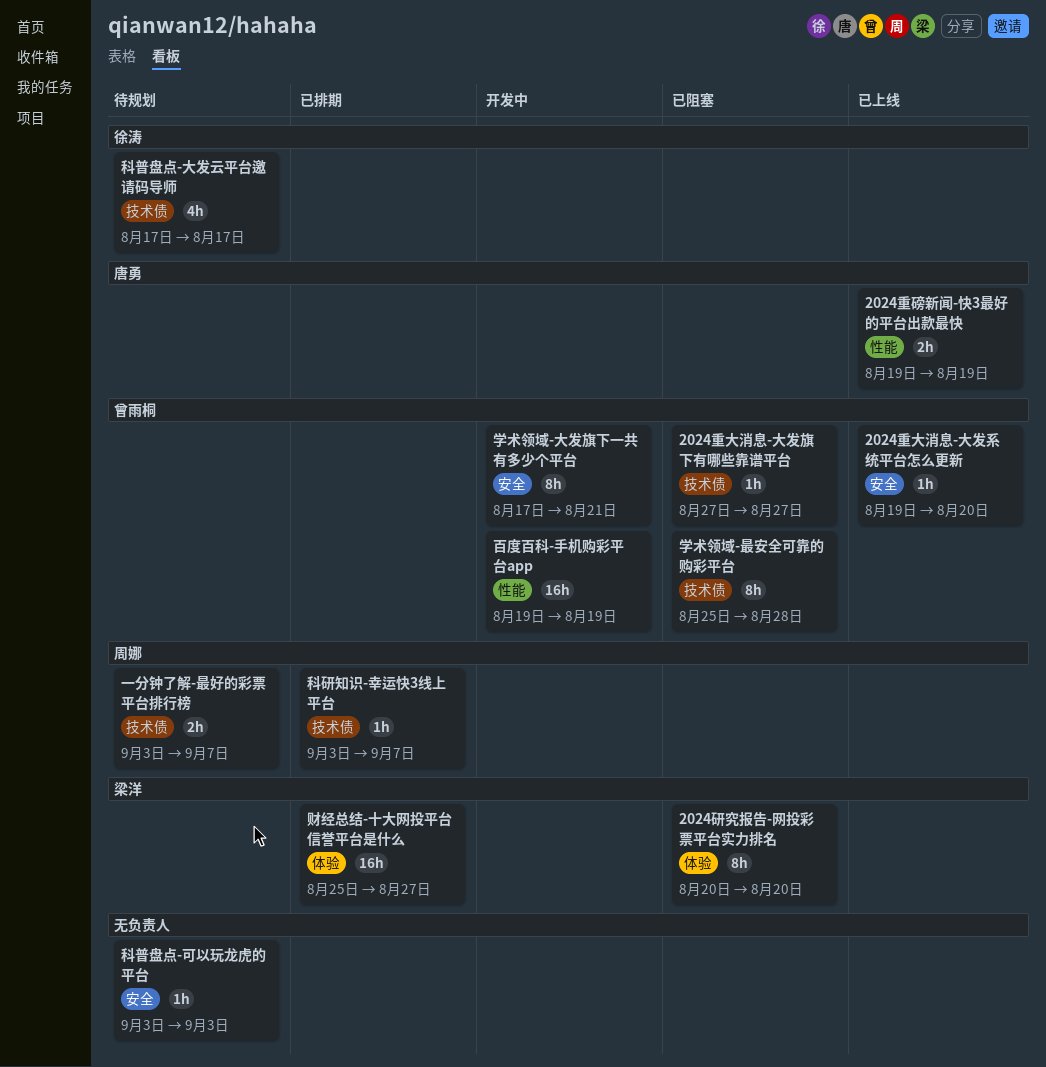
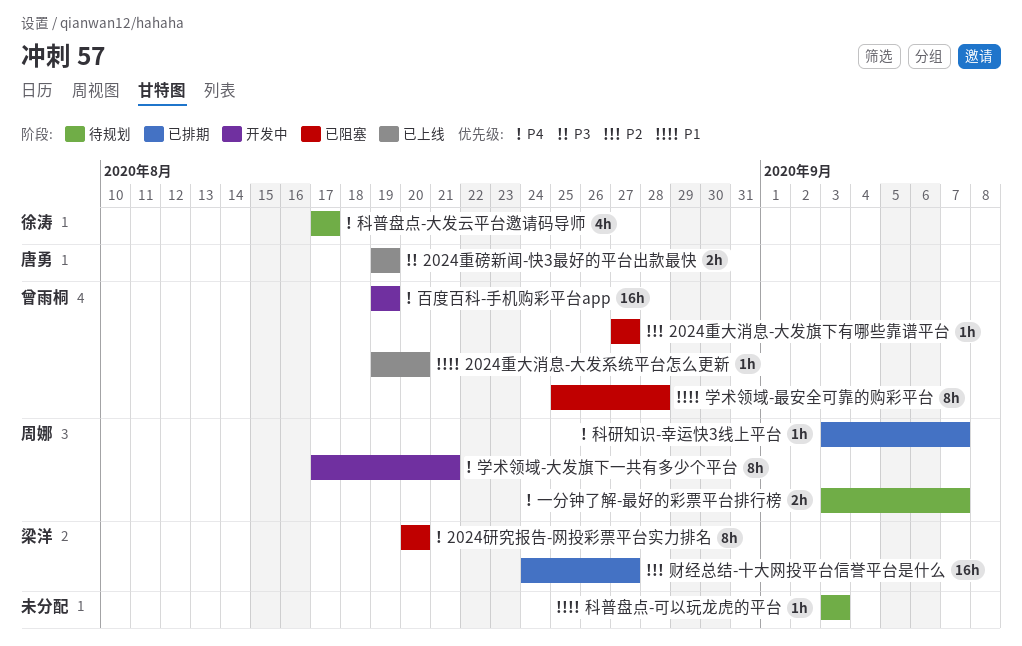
学术领域-大发旗下一共有多少个平台, owner: 曾雨桐 -> 周娜
财经总结-十大网投平台信誉平台是什么, start: Aug 25 -> Aug 24

